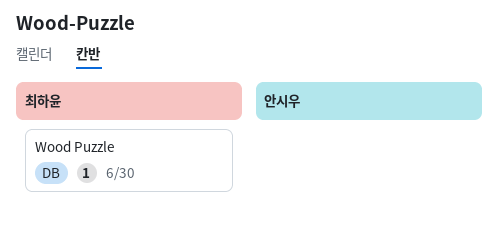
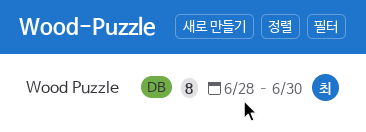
Wood Puzzle, estimate: 1 -> 8

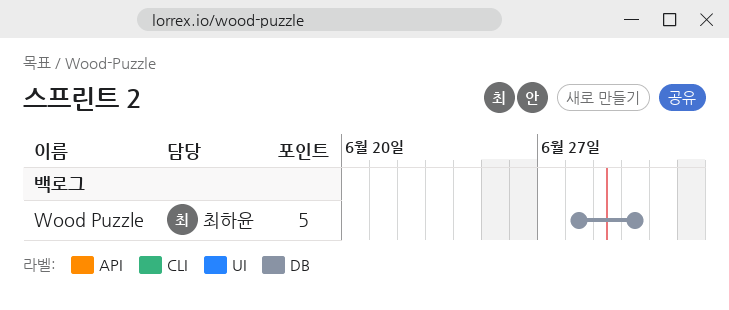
Wood Puzzle, estimate: 8 -> 5

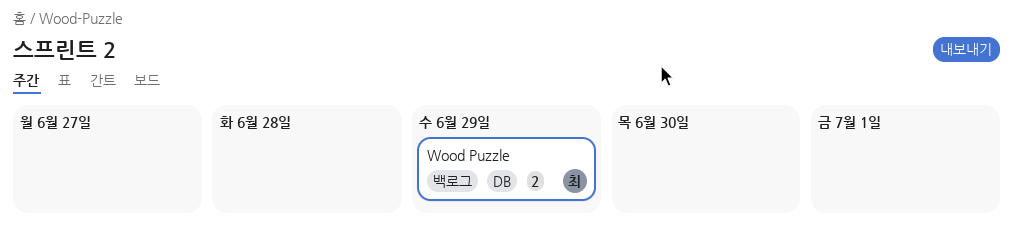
Wood Puzzle, estimate: 5 -> 2
Wood Puzzle, due: Jun 30 -> Jun 29

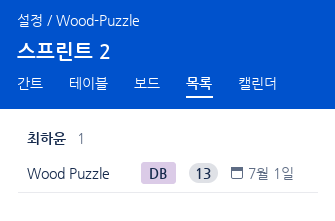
Wood Puzzle, estimate: 2 -> 13
Wood Puzzle, due: Jun 29 -> Jul 1

